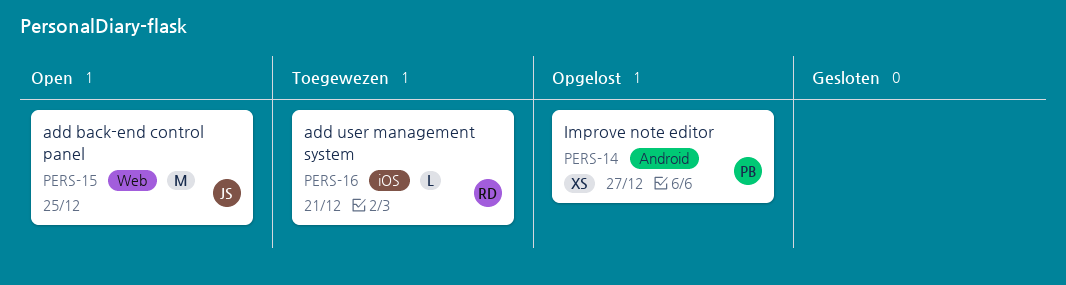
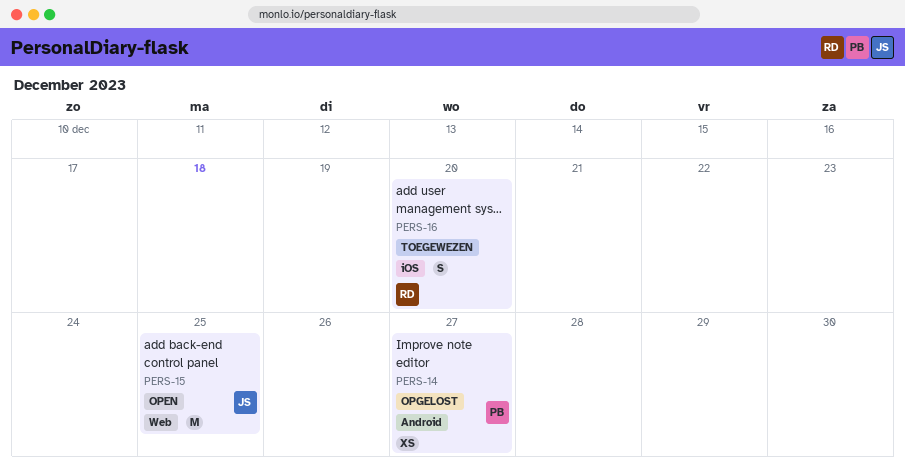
PERS-16, estimate: L -> S
PERS-16, due: Dec 21 -> Dec 20

